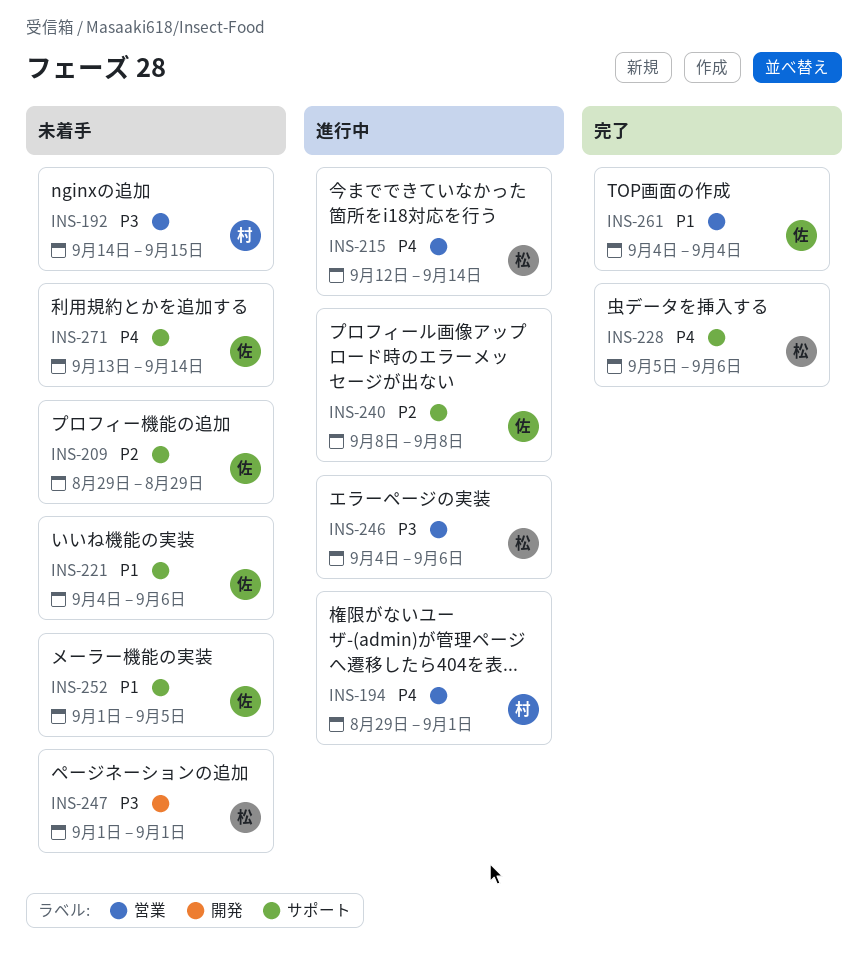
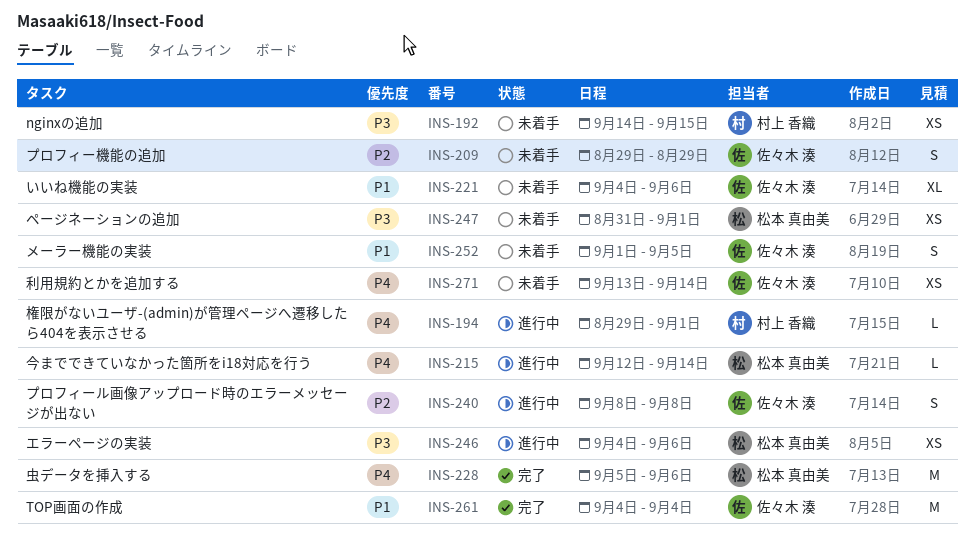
INS-247, start: Sep 1 -> Aug 31

